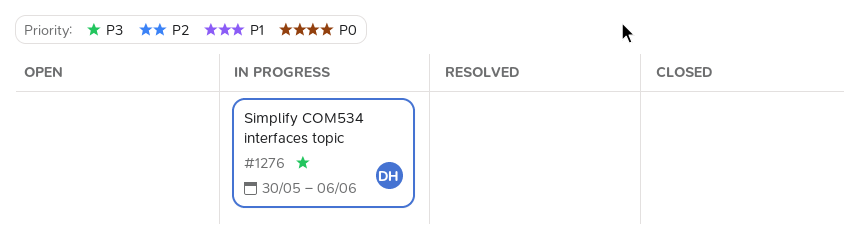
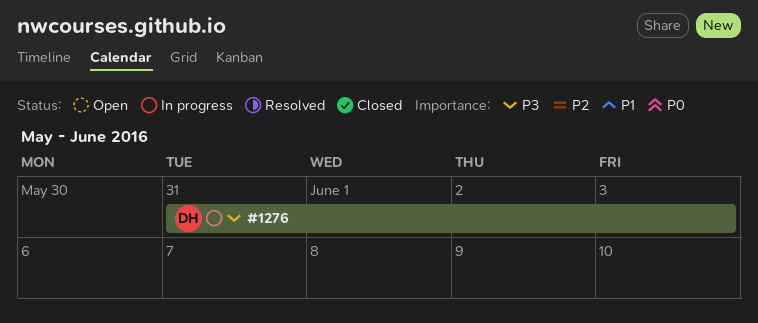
#1276, start: May 30 -> May 31
#1276, due: Jun 6 -> Jun 3

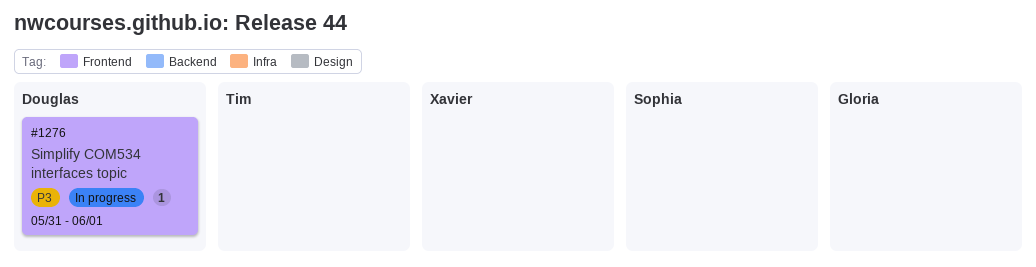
#1276, due: Jun 3 -> Jun 1

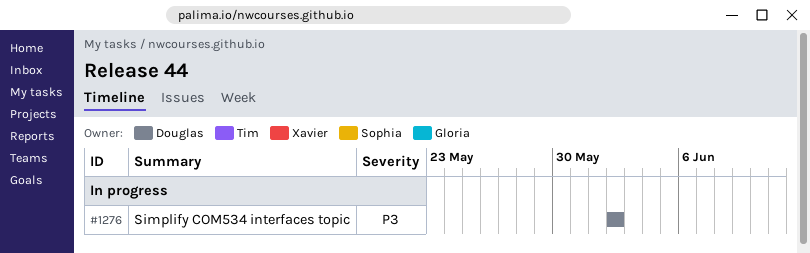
#1276, start: May 31 -> Jun 2
#1276, due: Jun 1 -> Jun 2

